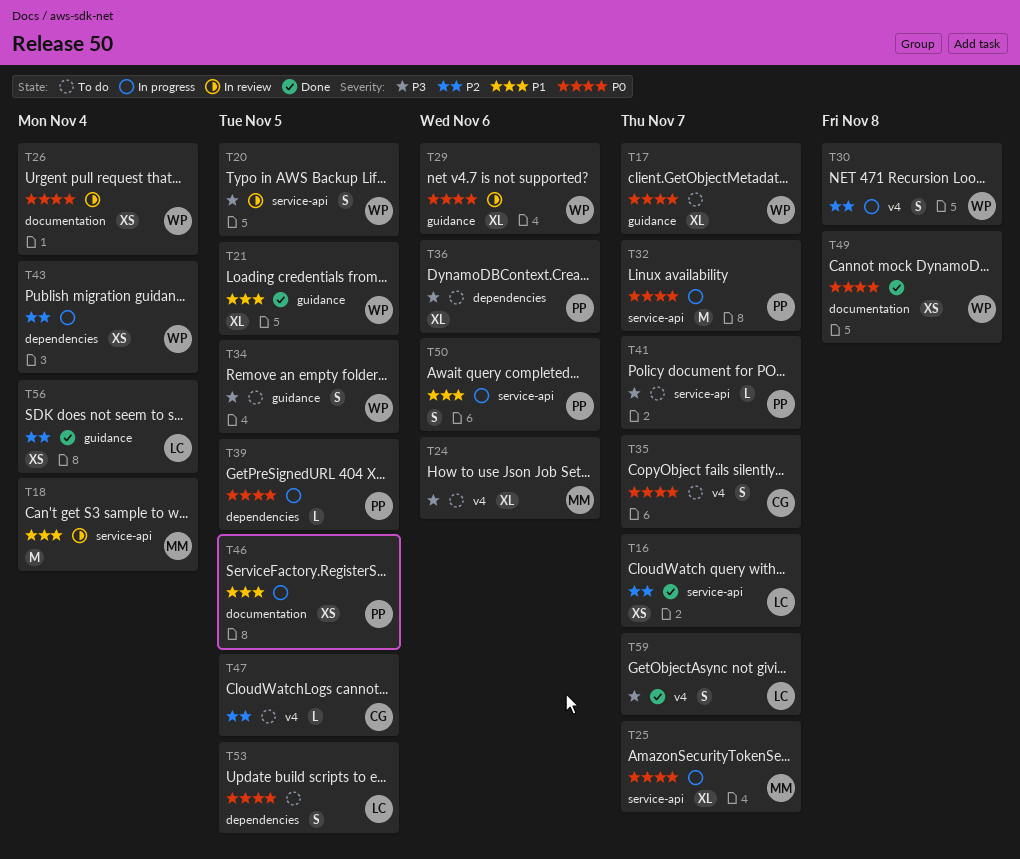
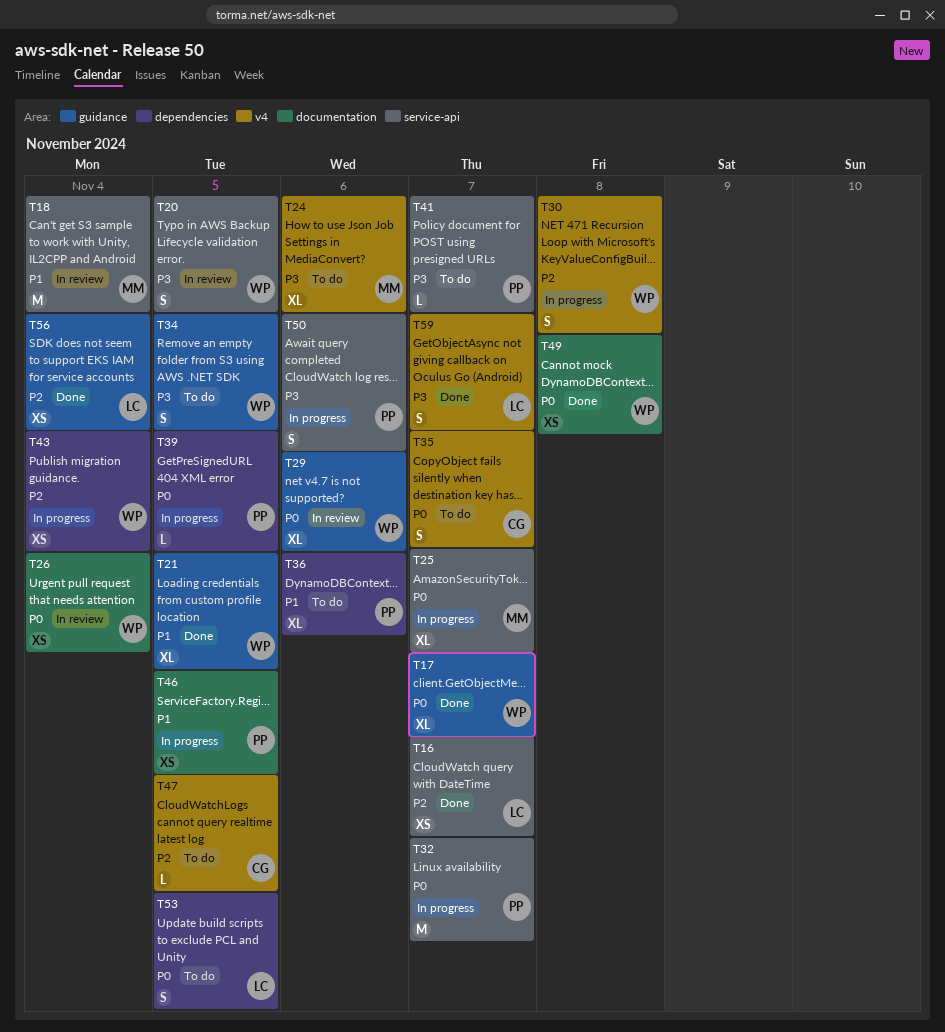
T17, status: To do -> Done
T36, priority: P3 -> P1
T50, priority: P1 -> P3

